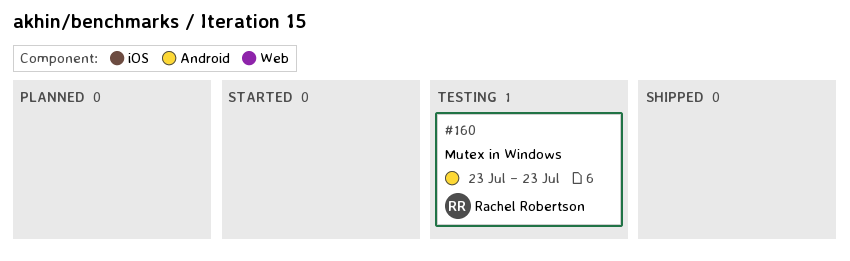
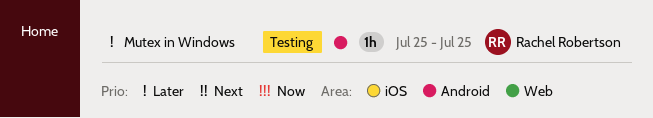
Mutex in Windows, start: Jul 23 -> Jul 25
Mutex in Windows, due: Jul 23 -> Jul 25

